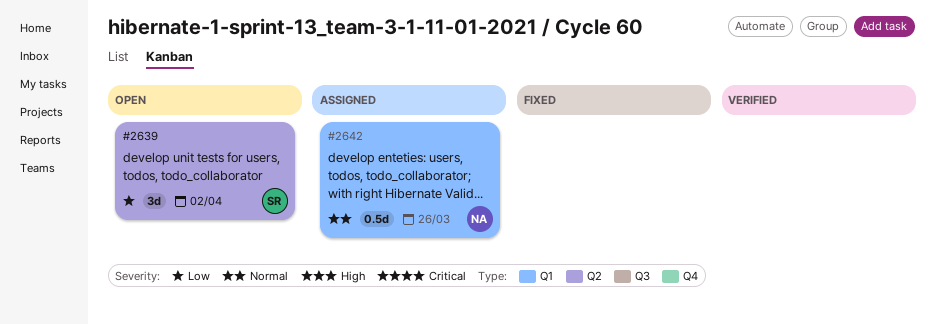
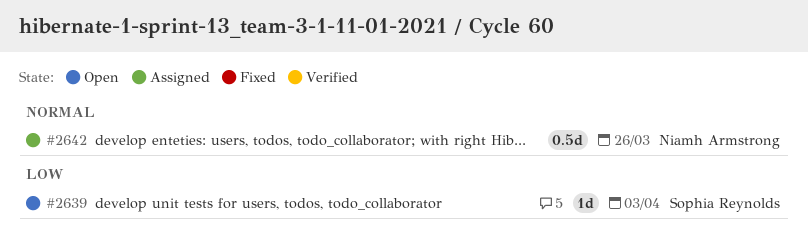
#2639, estimate: 3d -> 1d
#2639, due: Apr 2 -> Apr 3

